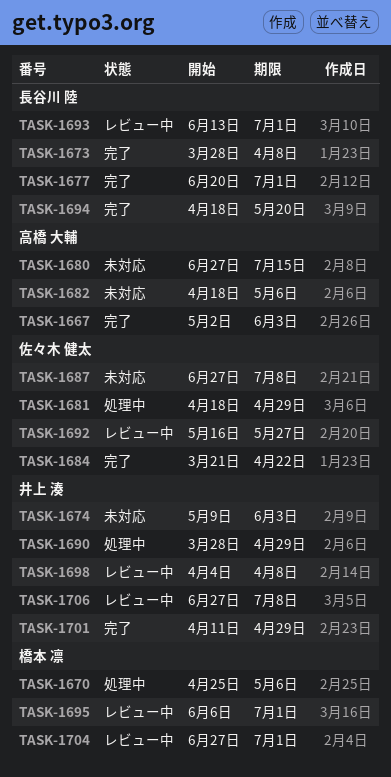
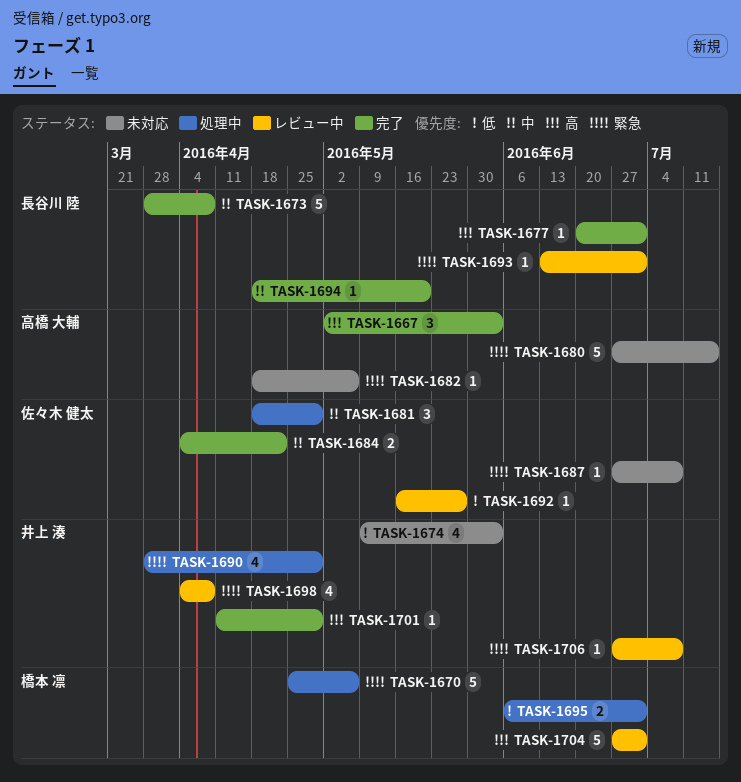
TASK-1684, start: Mar 21 -> Apr 4
TASK-1695, status: レビュー中 -> 処理中

